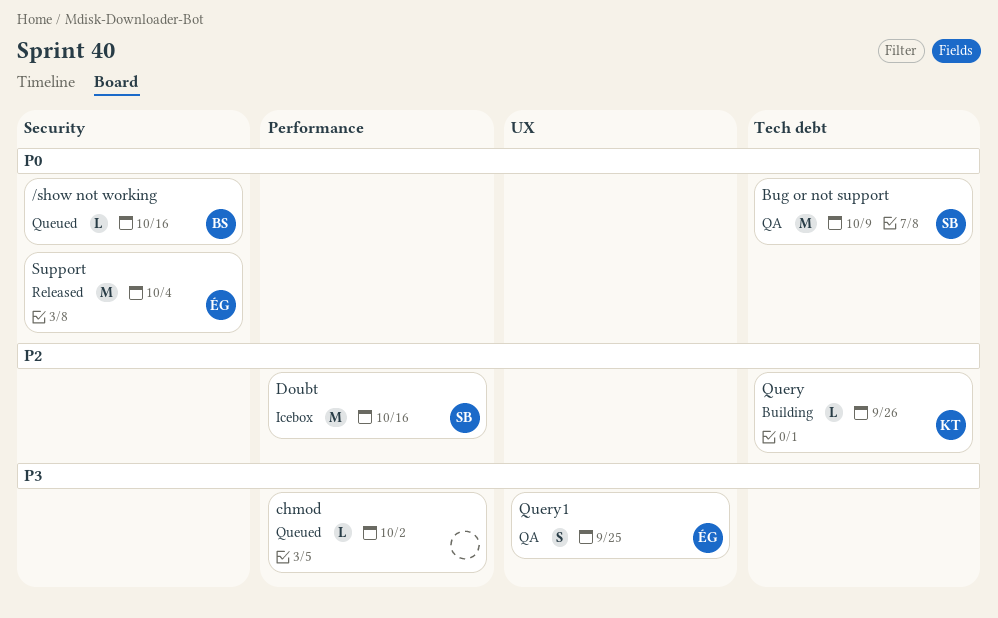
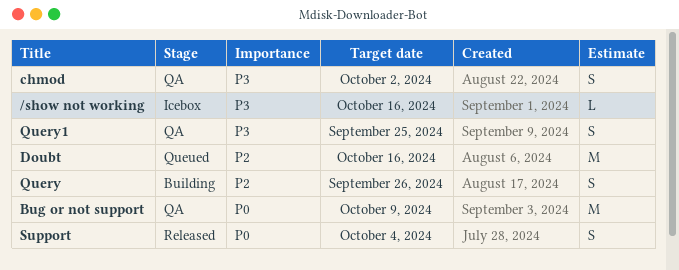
/show not working, status: Queued -> Icebox
/show not working, priority: P0 -> P3
chmod, status: Queued -> QA
chmod, estimate: L -> S
Doubt, status: Icebox -> Queued
Query, estimate: L -> S
Support, estimate: M -> S

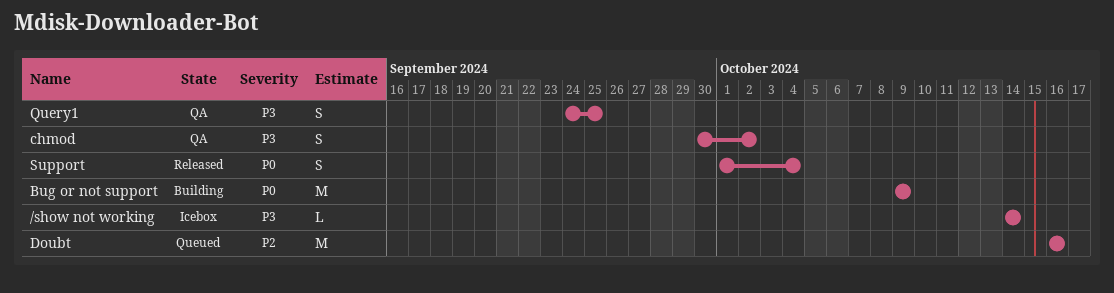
/show not working, due: Oct 16 -> Oct 14
Bug or not support, status: QA -> Building
Query: present -> none

